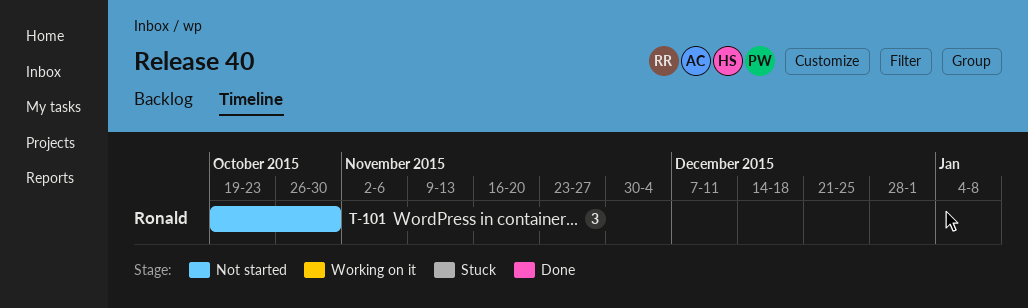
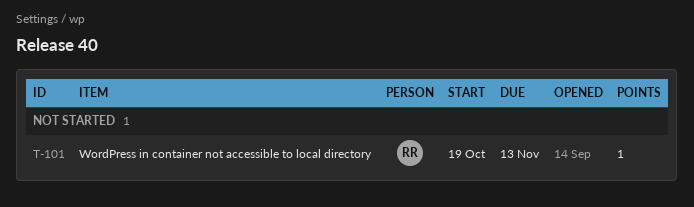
T-101, estimate: 3 -> 1
T-101, due: Oct 30 -> Nov 13

